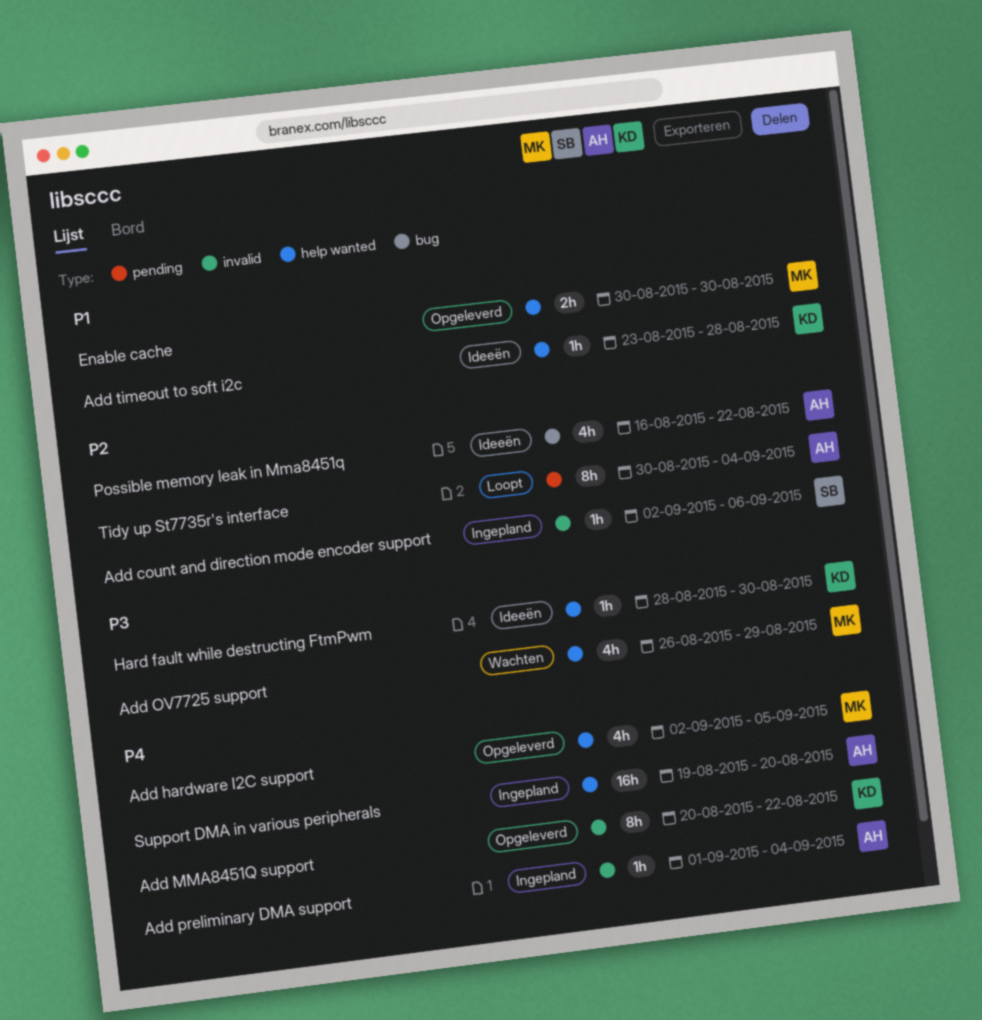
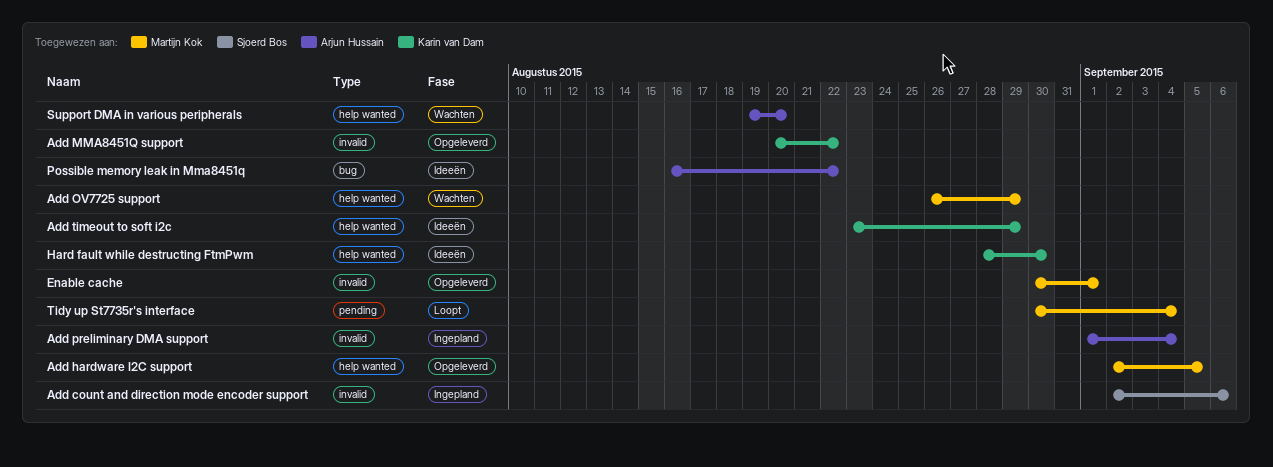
Add timeout to soft i2c, due: Aug 28 -> Aug 29
Enable cache, label: help wanted -> invalid
Enable cache, due: Aug 30 -> Sep 1
Support DMA in various peripherals, status: Ingepland -> Wachten
Tidy up St7735r's interface, owner: Arjun Hussain -> Martijn Kok

